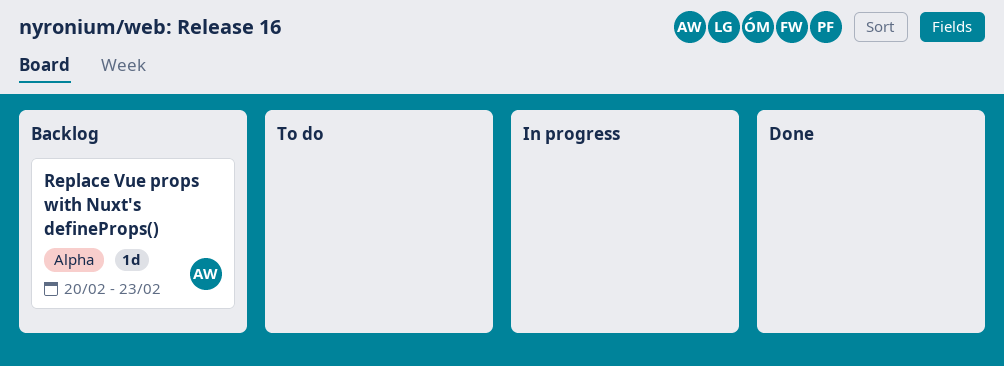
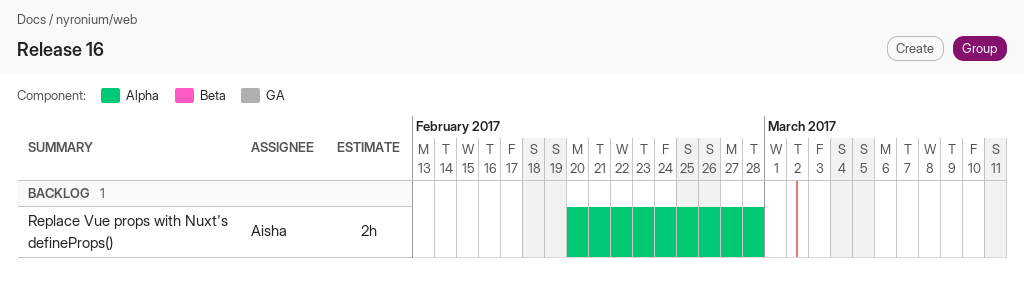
Replace Vue props with Nuxt's defineProps(), estimate: 1d -> 2h
Replace Vue props with Nuxt's defineProps(), due: Feb 23 -> Feb 28

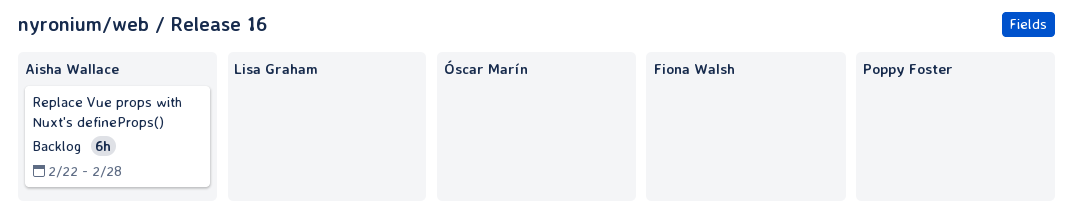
Replace Vue props with Nuxt's defineProps(), estimate: 2h -> 6h
Replace Vue props with Nuxt's defineProps(), start: Feb 20 -> Feb 22

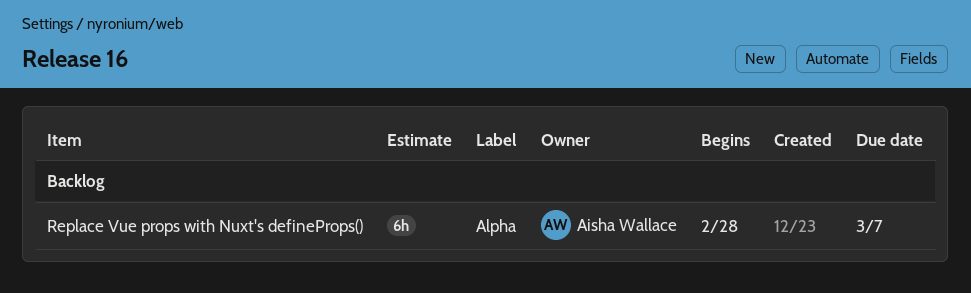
Replace Vue props with Nuxt's defineProps(), start: Feb 22 -> Feb 28
Replace Vue props with Nuxt's defineProps(), due: Feb 28 -> Mar 7

